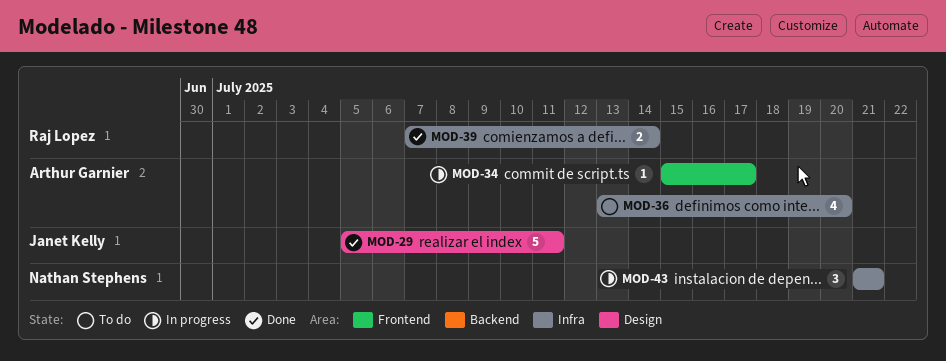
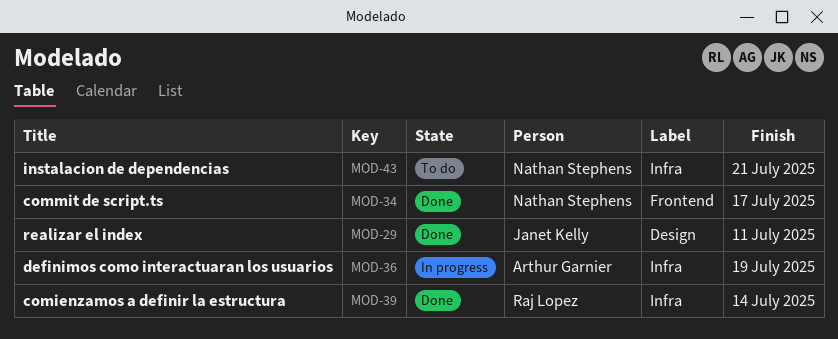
MOD-34, status: In progress -> Done
MOD-34, owner: Arthur Garnier -> Nathan Stephens
MOD-36, status: To do -> In progress
MOD-36, due: Jul 20 -> Jul 19
MOD-43, status: In progress -> To do

